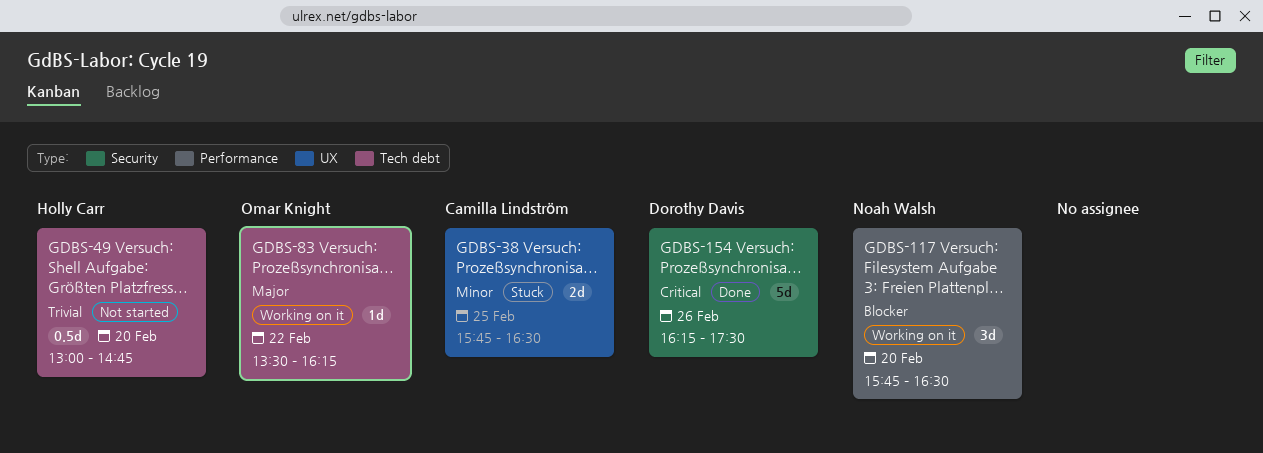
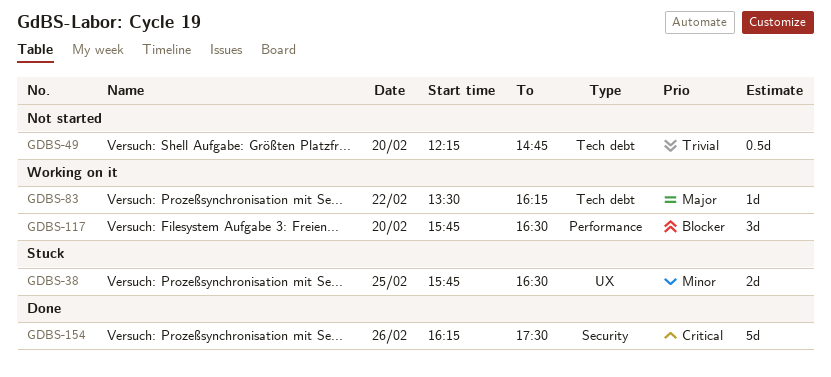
GDBS-49, begins: 13:00 -> 12:15

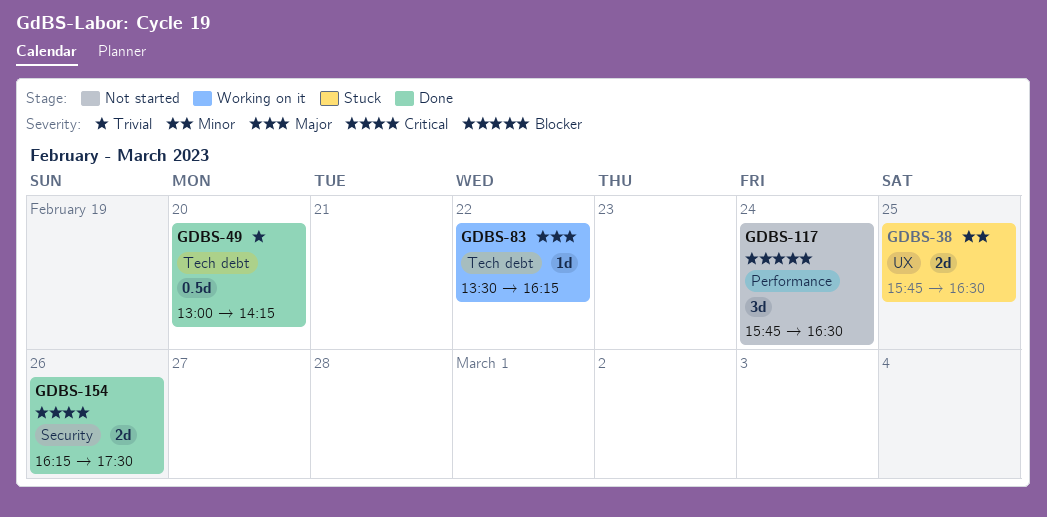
GDBS-49, status: Not started -> Done
GDBS-49, begins: 12:15 -> 13:00
GDBS-49, ends: 14:45 -> 14:15
GDBS-117, status: Working on it -> Not started
GDBS-117, day: Feb 20 -> Feb 24
GDBS-154, estimate: 5d -> 2d

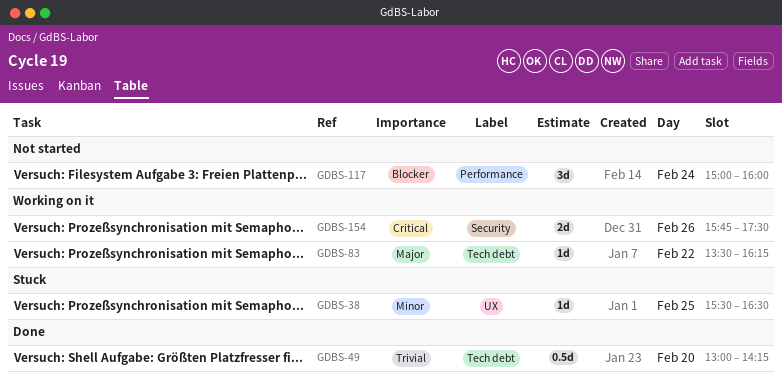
GDBS-38, estimate: 2d -> 1d
GDBS-38, begins: 15:45 -> 15:30
GDBS-117, begins: 15:45 -> 15:00
GDBS-117, ends: 16:30 -> 16:00
GDBS-154, status: Done -> Working on it
GDBS-154, begins: 16:15 -> 15:45

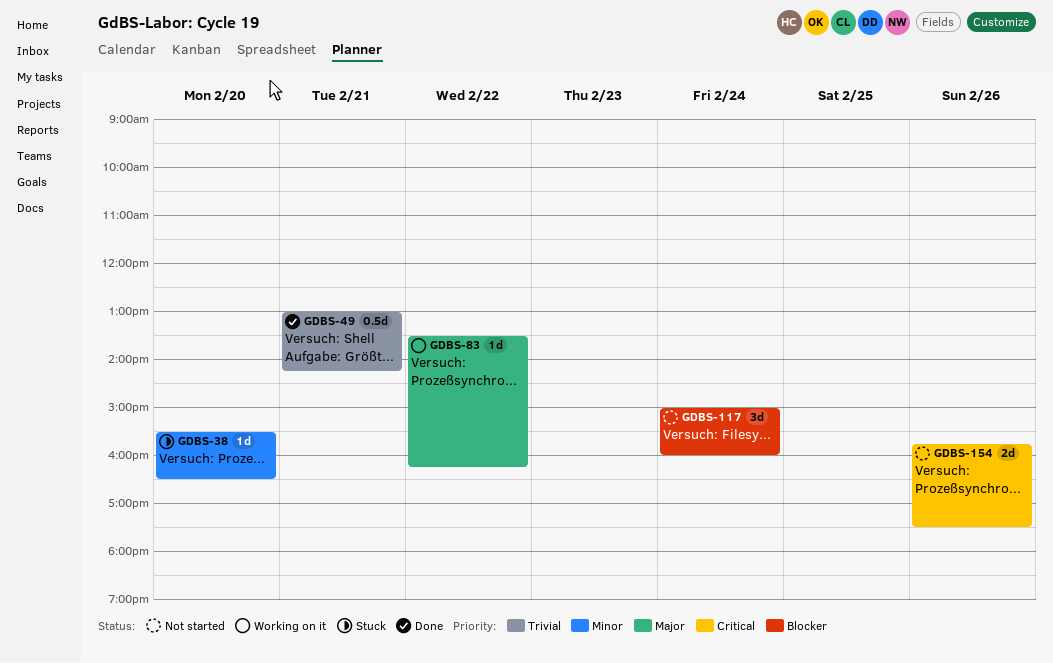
GDBS-38, day: Feb 25 -> Feb 20
GDBS-49, day: Feb 20 -> Feb 21
GDBS-154, status: Working on it -> Not started

